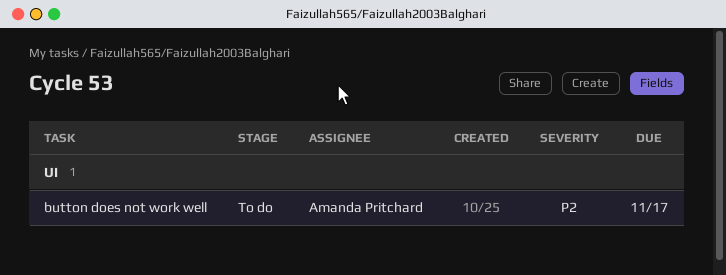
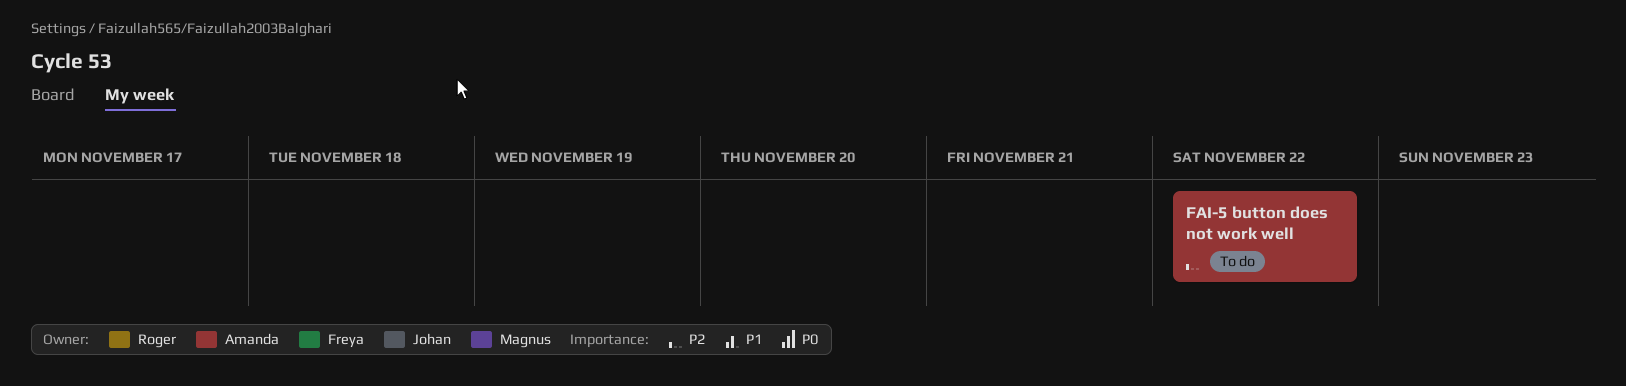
button does not work well, due: Nov 17 -> Nov 22

